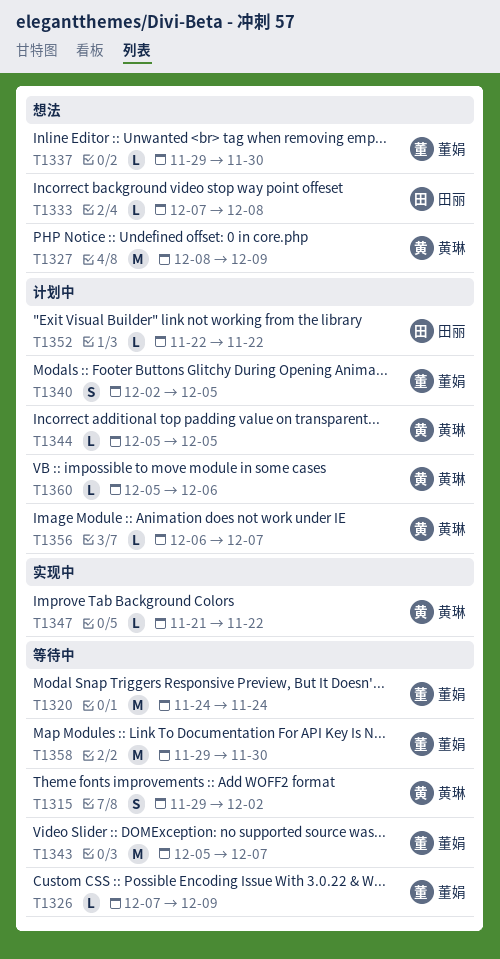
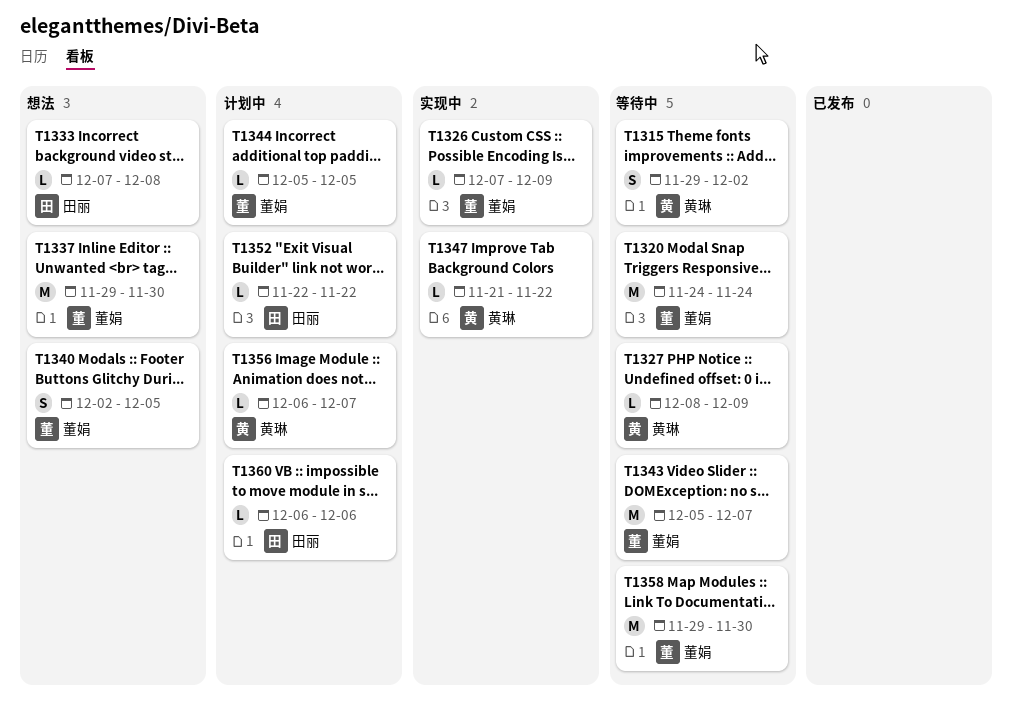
T1326, status: 等待中 -> 实现中
T1327, status: 想法 -> 等待中
T1327, estimate: M -> L
T1337, estimate: L -> M
T1340, status: 计划中 -> 想法
T1344, owner: 黄琳 -> 董娟
T1360, owner: 黄琳 -> 田丽
T1360, start: Dec 5 -> Dec 6

